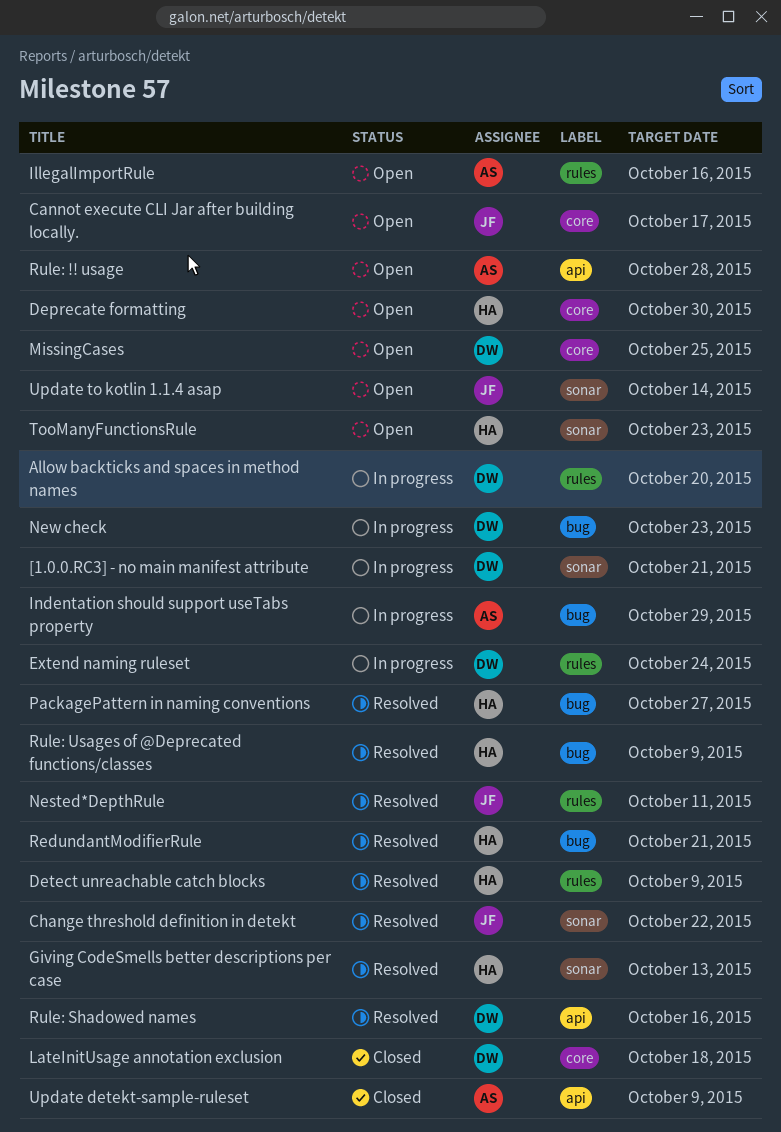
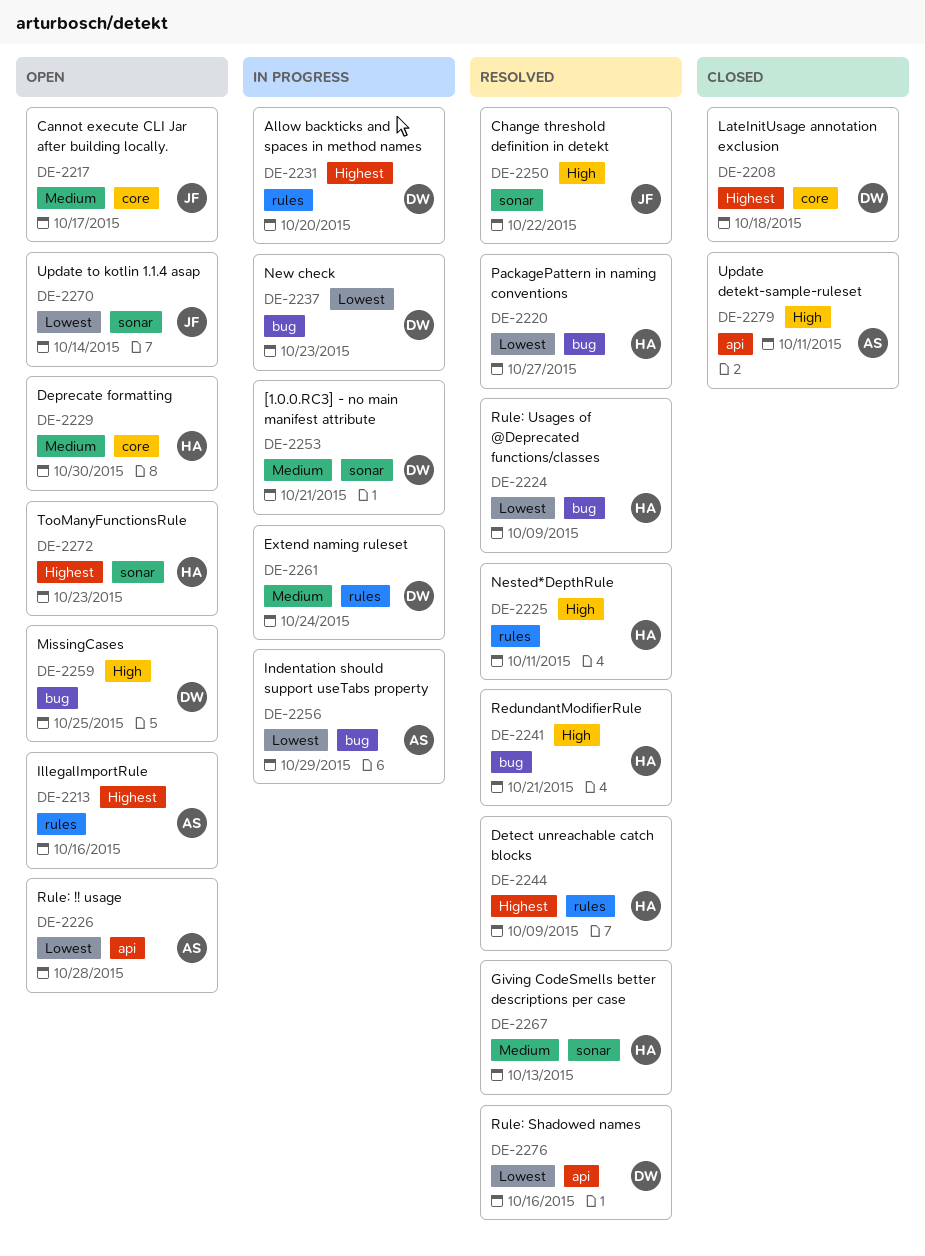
MissingCases, label: core -> bug
Nested*DepthRule, owner: JF -> HA
Update detekt-sample-ruleset, due: Oct 9 -> Oct 11

